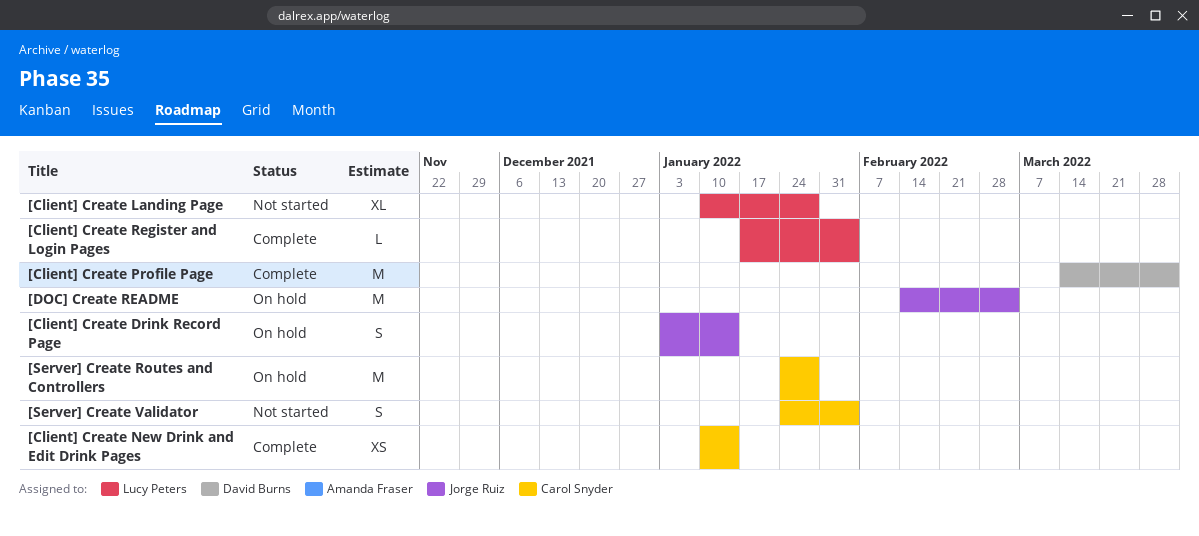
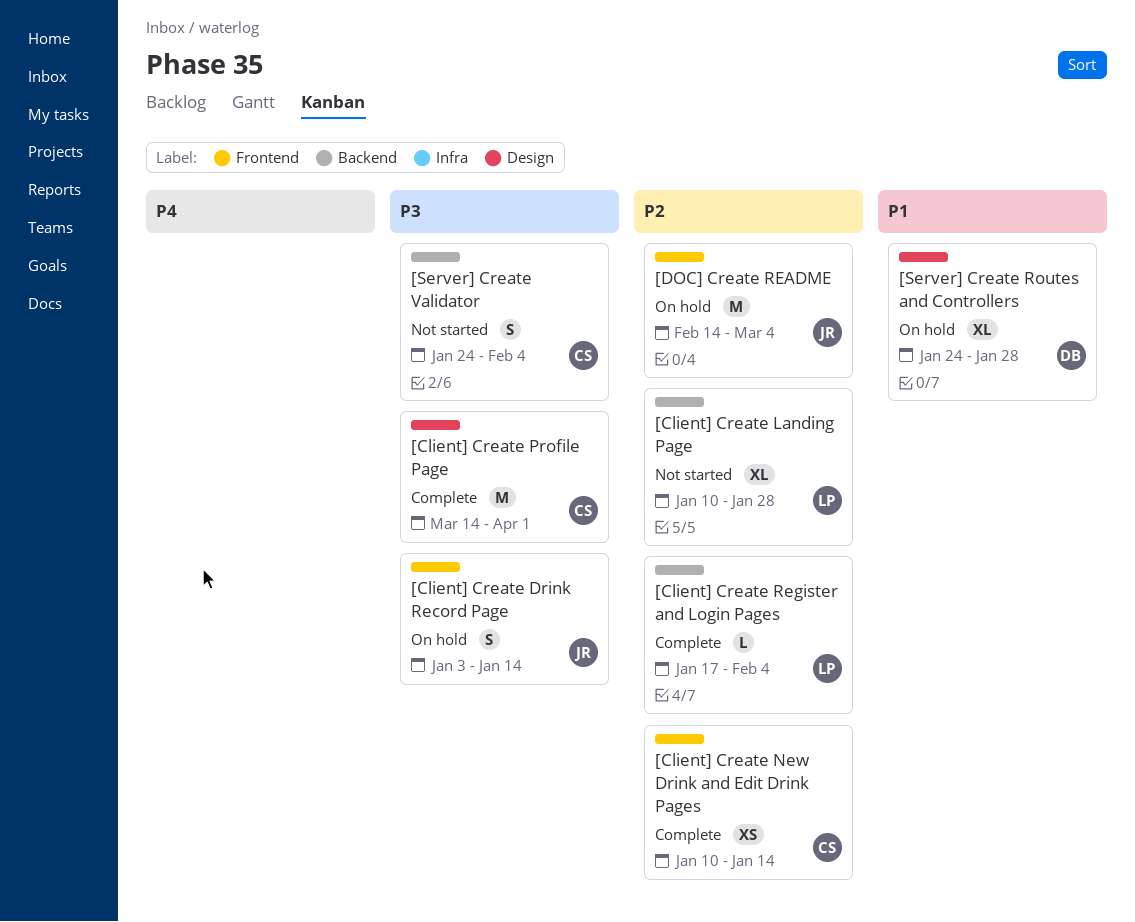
[Client] Create Profile Page, owner: David Burns -> Carol Snyder
[Server] Create Routes and Controllers, owner: Carol Snyder -> David Burns
[Server] Create Routes and Controllers, estimate: M -> XL

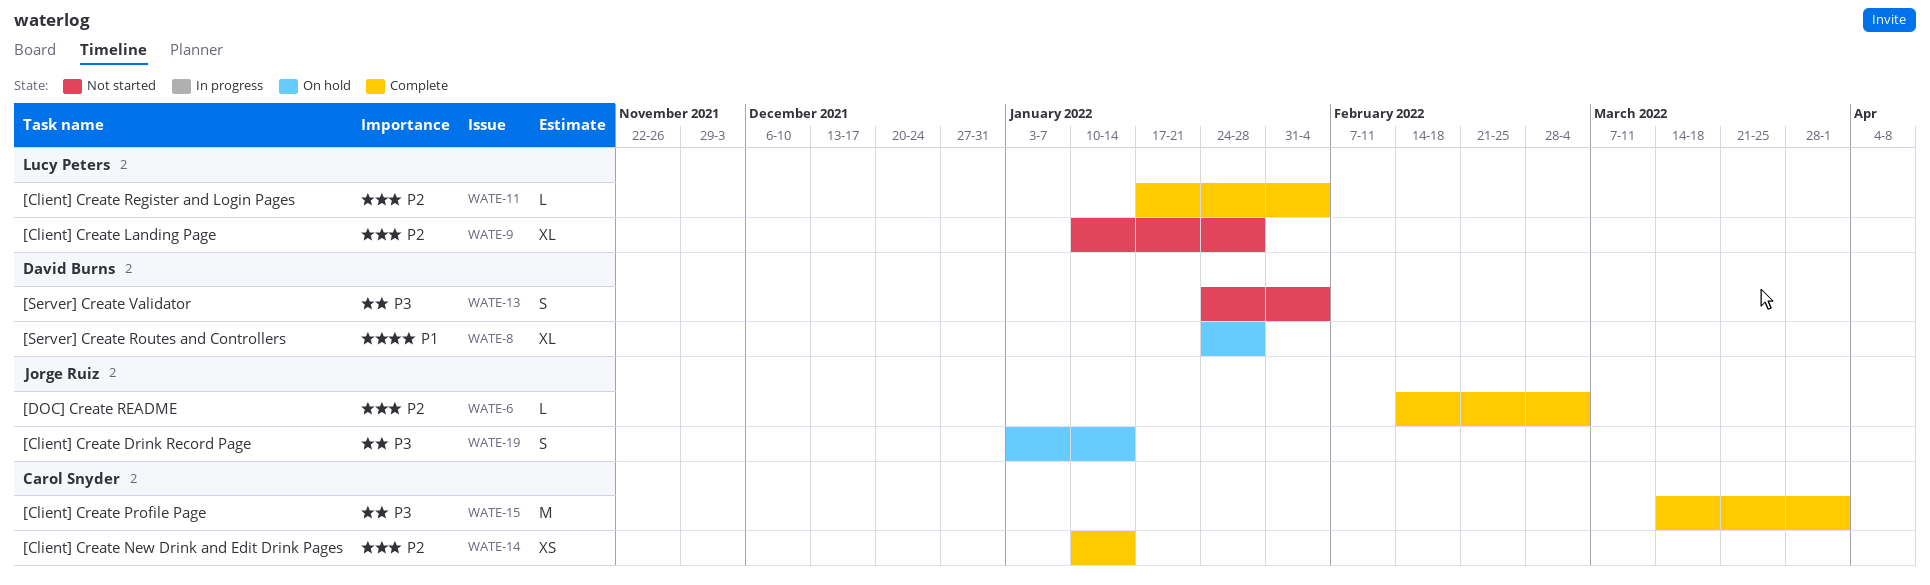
[DOC] Create README, status: On hold -> Complete
[DOC] Create README, estimate: M -> L
[Server] Create Validator, owner: Carol Snyder -> David Burns

